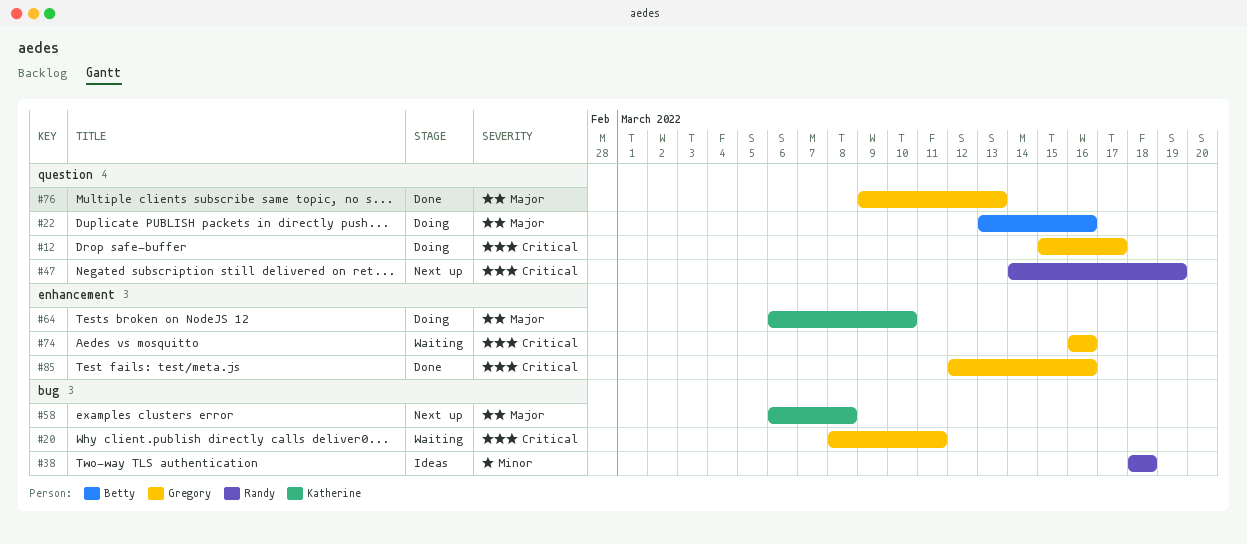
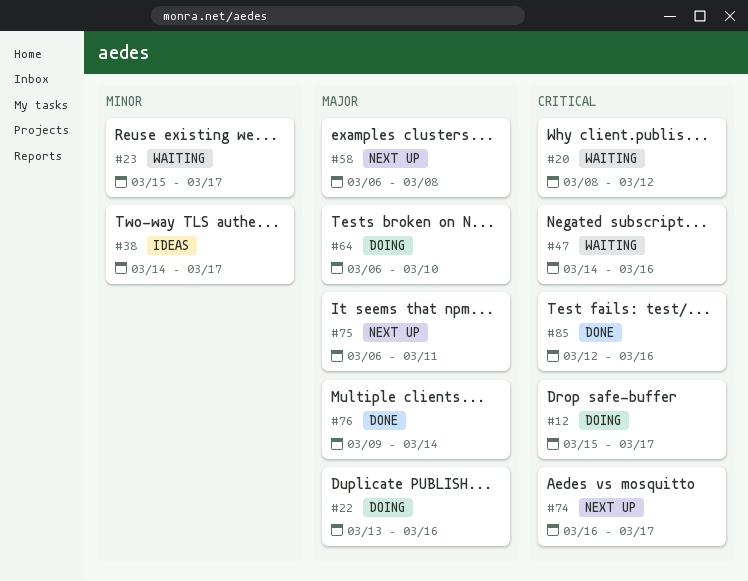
#20, due: Mar 11 -> Mar 12
#23: none -> present
#38, start: Mar 18 -> Mar 14
#38, due: Mar 18 -> Mar 17
#47, status: Next up -> Waiting
#47, due: Mar 19 -> Mar 16
#74, status: Waiting -> Next up
#74, due: Mar 16 -> Mar 17
#75: none -> present
#76, due: Mar 13 -> Mar 14

